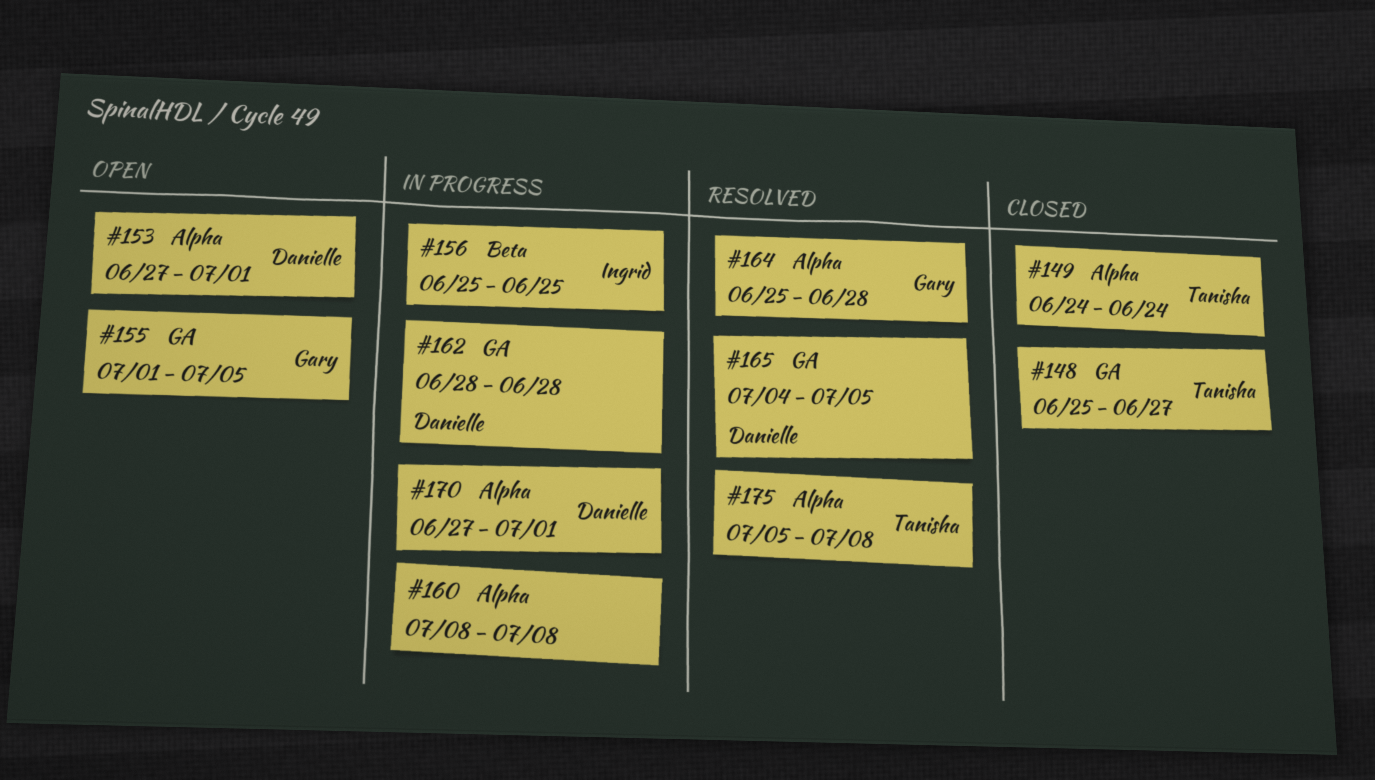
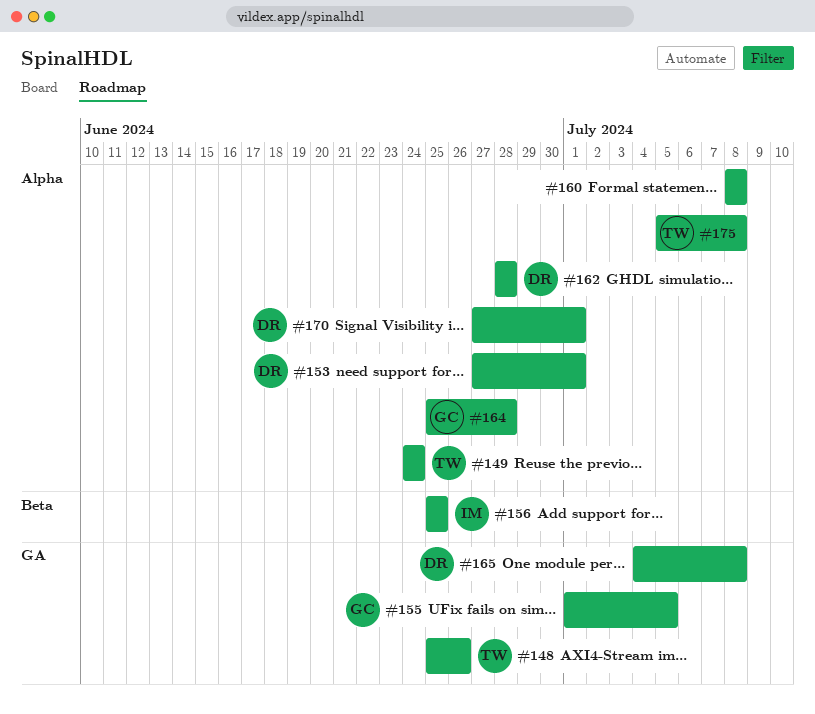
#148, due: Jun 27 -> Jun 26
#162, label: GA -> Alpha
#165, due: Jul 5 -> Jul 8

